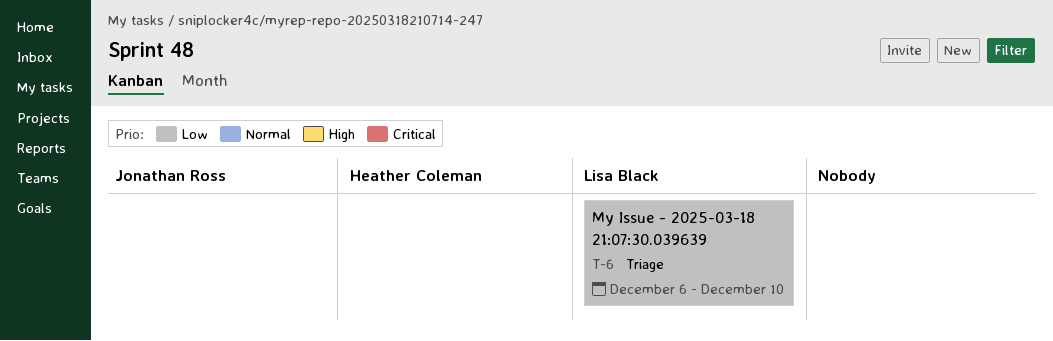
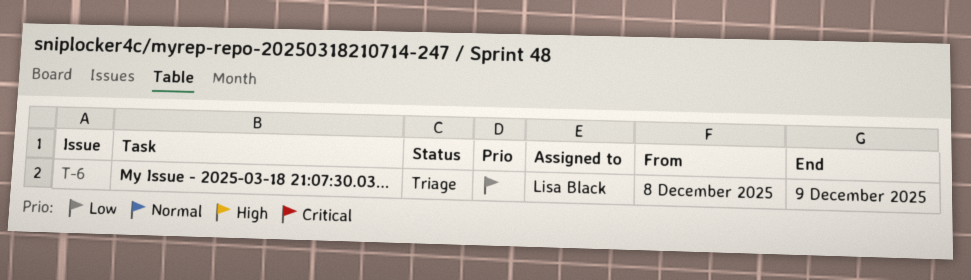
T-6, start: Dec 6 -> Dec 8
T-6, due: Dec 10 -> Dec 9

